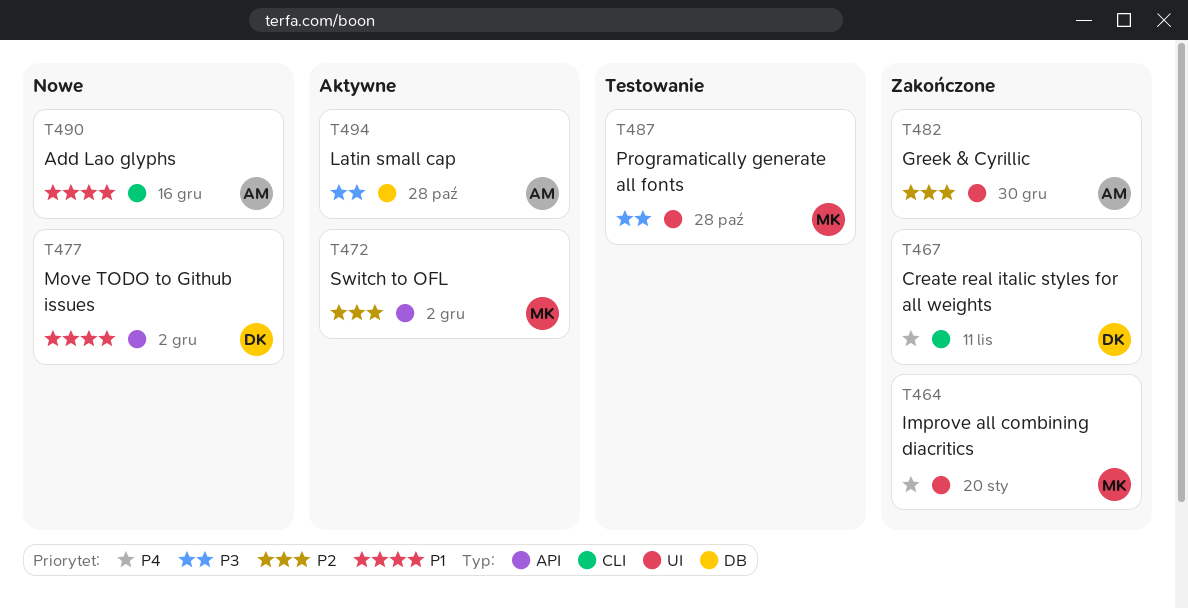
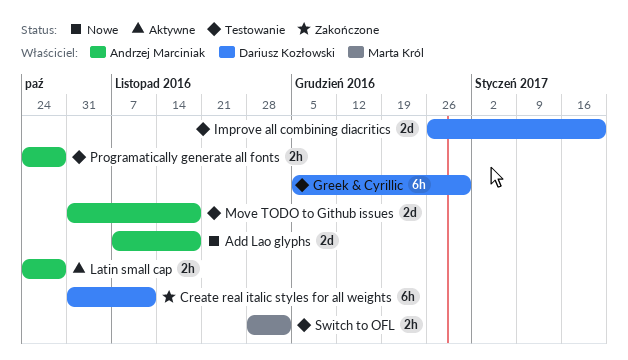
Add Lao glyphs, due: Dec 16 -> Nov 18
Greek & Cyrillic, status: Zakończone -> Testowanie
Greek & Cyrillic, owner: Andrzej Marciniak -> Dariusz Kozłowski
Improve all combining diacritics, status: Zakończone -> Testowanie
Improve all combining diacritics, owner: Marta Król -> Dariusz Kozłowski
Move TODO to Github issues, status: Nowe -> Testowanie
Move TODO to Github issues, owner: Dariusz Kozłowski -> Andrzej Marciniak
Move TODO to Github issues, due: Dec 2 -> Nov 18
Programatically generate all fonts, owner: Marta Król -> Andrzej Marciniak
Switch to OFL, status: Aktywne -> Testowanie

